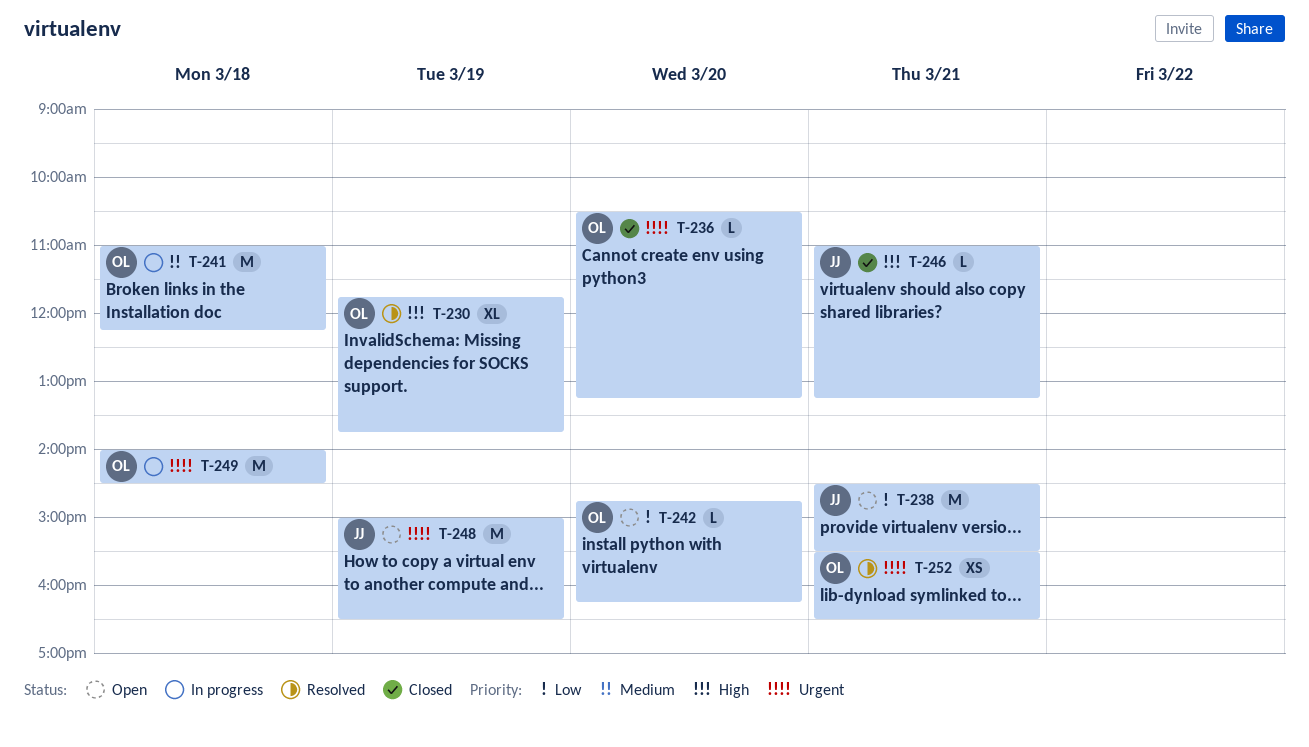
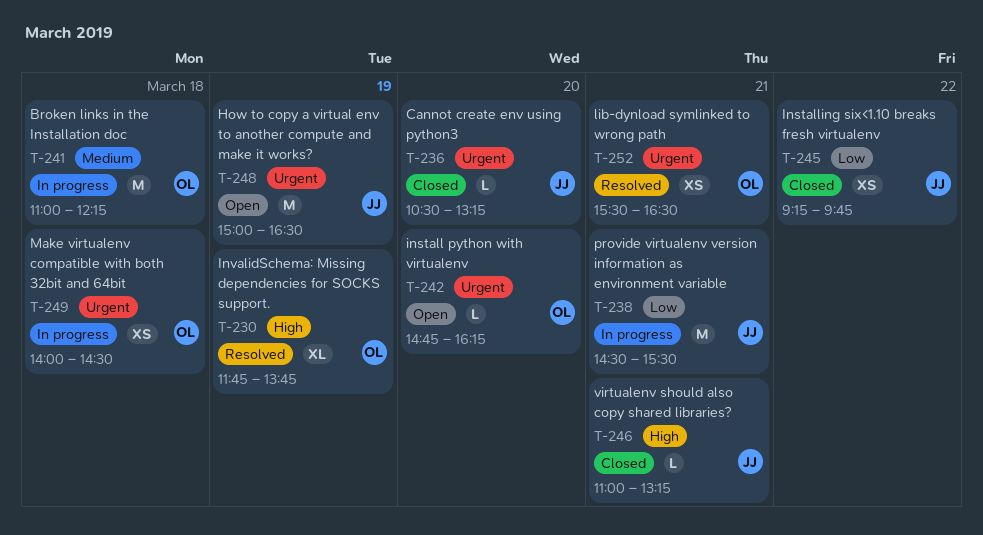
T-236, owner: OL -> JJ
T-238, status: Open -> In progress
T-242, priority: Low -> Urgent
T-245: none -> present
T-249, estimate: M -> XS

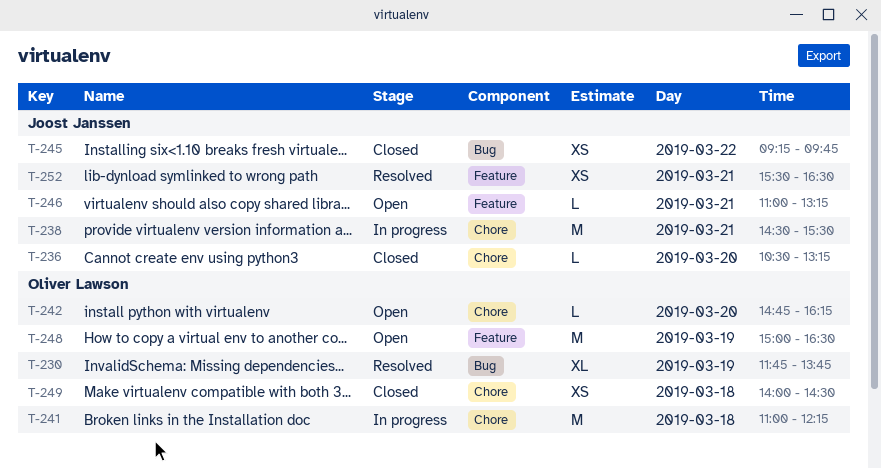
T-246, status: Closed -> Open
T-248, owner: Joost Janssen -> Oliver Lawson
T-249, status: In progress -> Closed
T-252, owner: Oliver Lawson -> Joost Janssen

